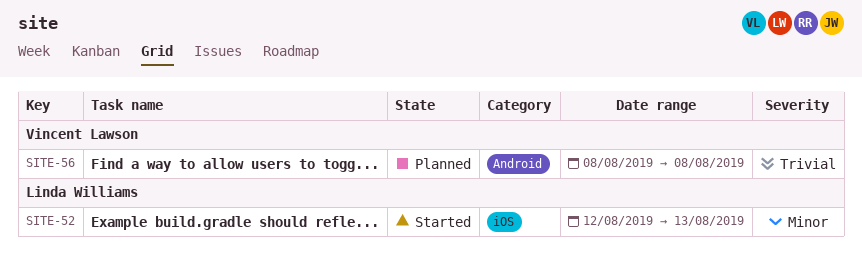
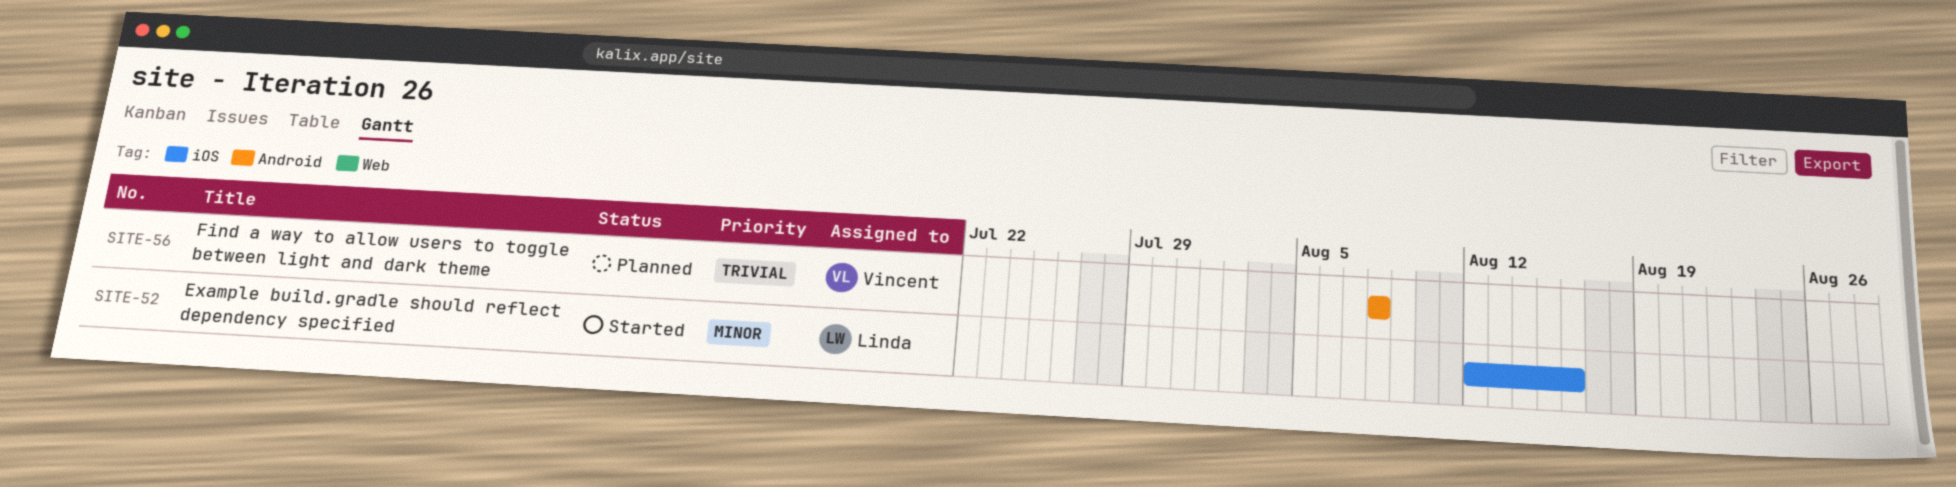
SITE-52, due: Aug 13 -> Aug 16

